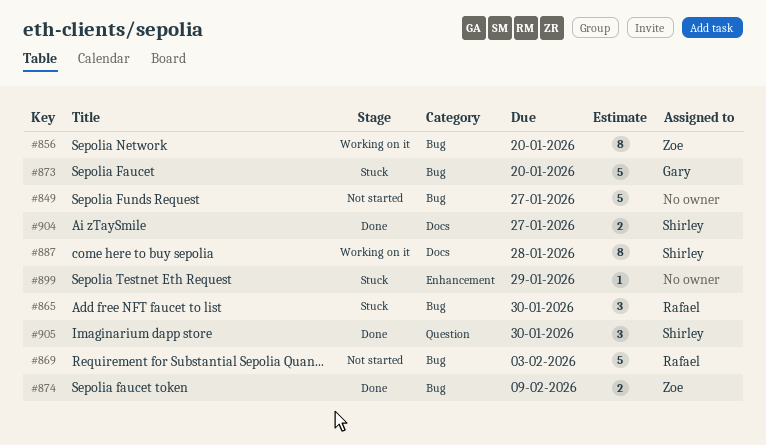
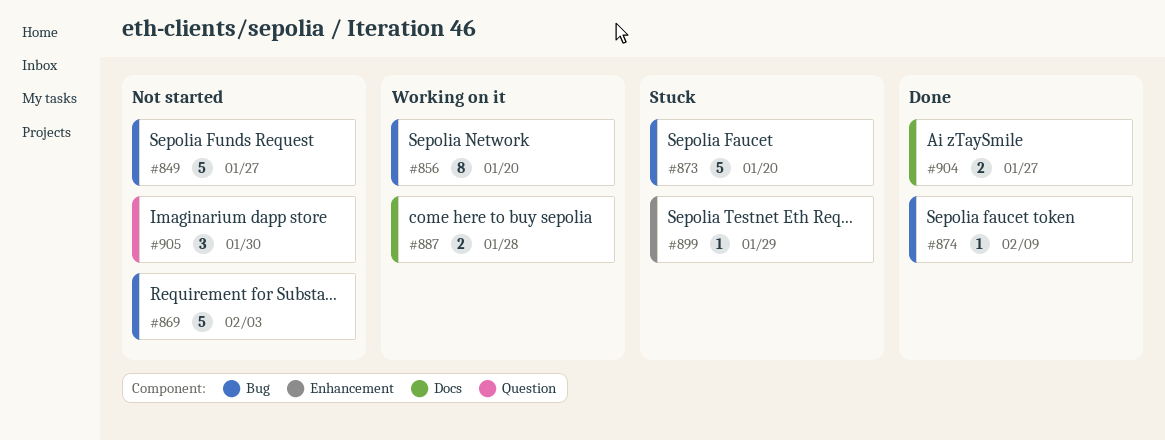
#865: present -> none
#874, estimate: 2 -> 1
#887, estimate: 8 -> 2
#905, status: Done -> Not started

